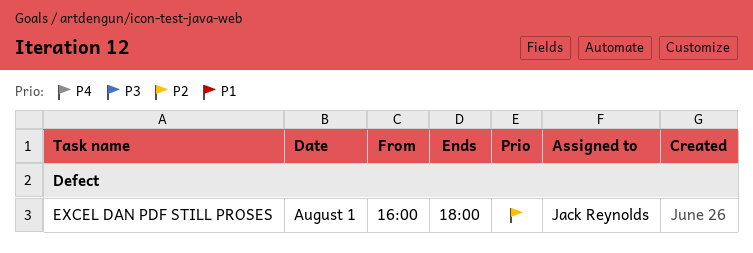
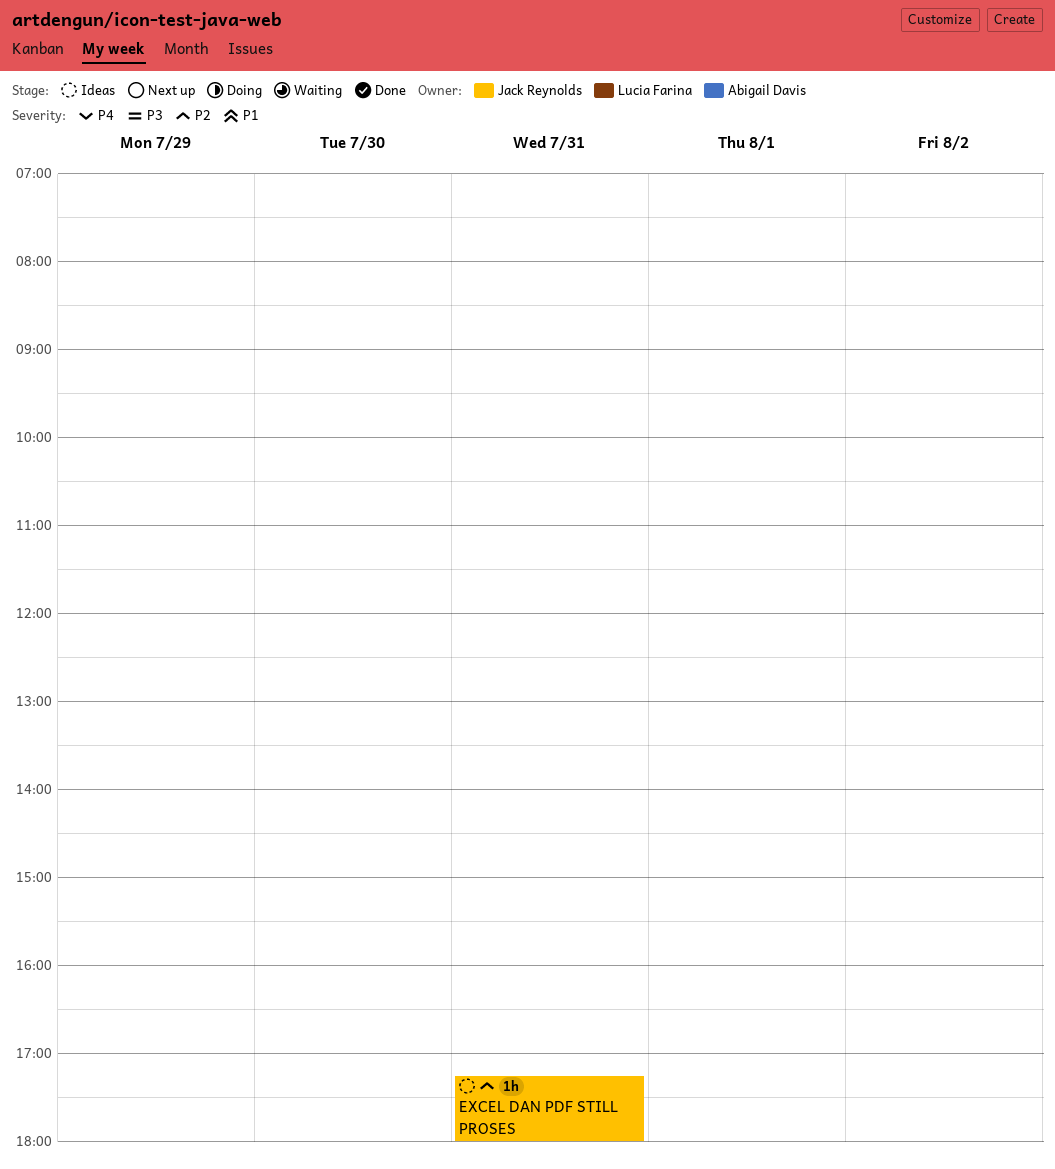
EXCEL DAN PDF STILL PROSES, day: Aug 1 -> Jul 31
EXCEL DAN PDF STILL PROSES, begins: 16:00 -> 17:15

